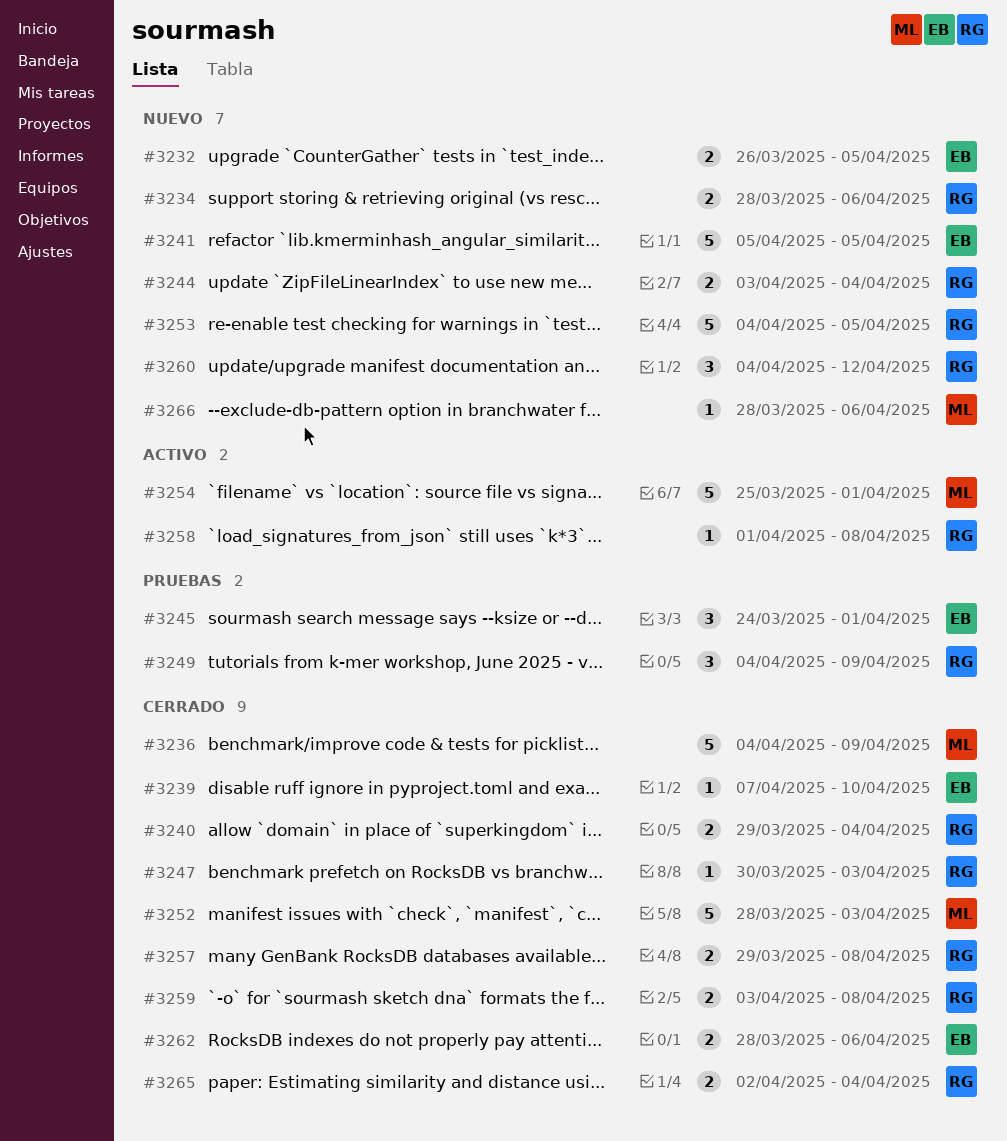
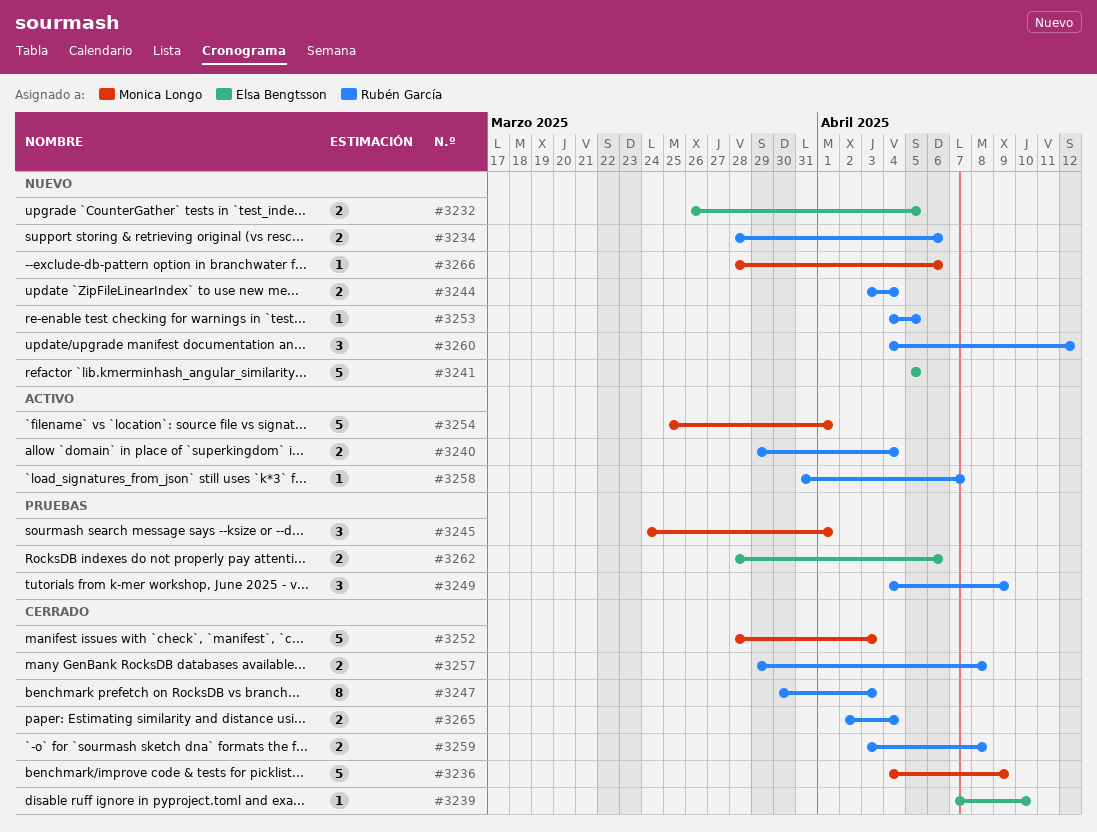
#3240, status: Cerrado -> Activo
#3245, owner: Elsa Bengtsson -> Monica Longo
#3247, estimate: 1 -> 8
#3253, estimate: 5 -> 1
#3258, start: Apr 1 -> Mar 31
#3258, due: Apr 8 -> Apr 7
#3262, status: Cerrado -> Pruebas

